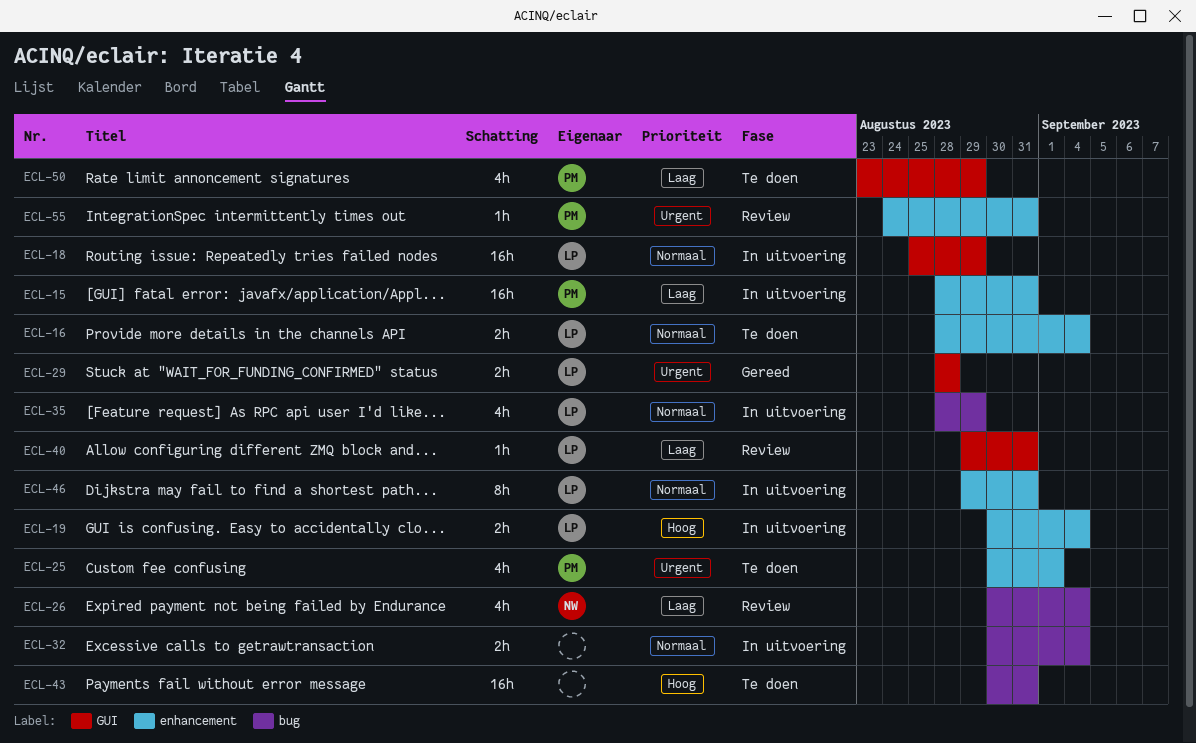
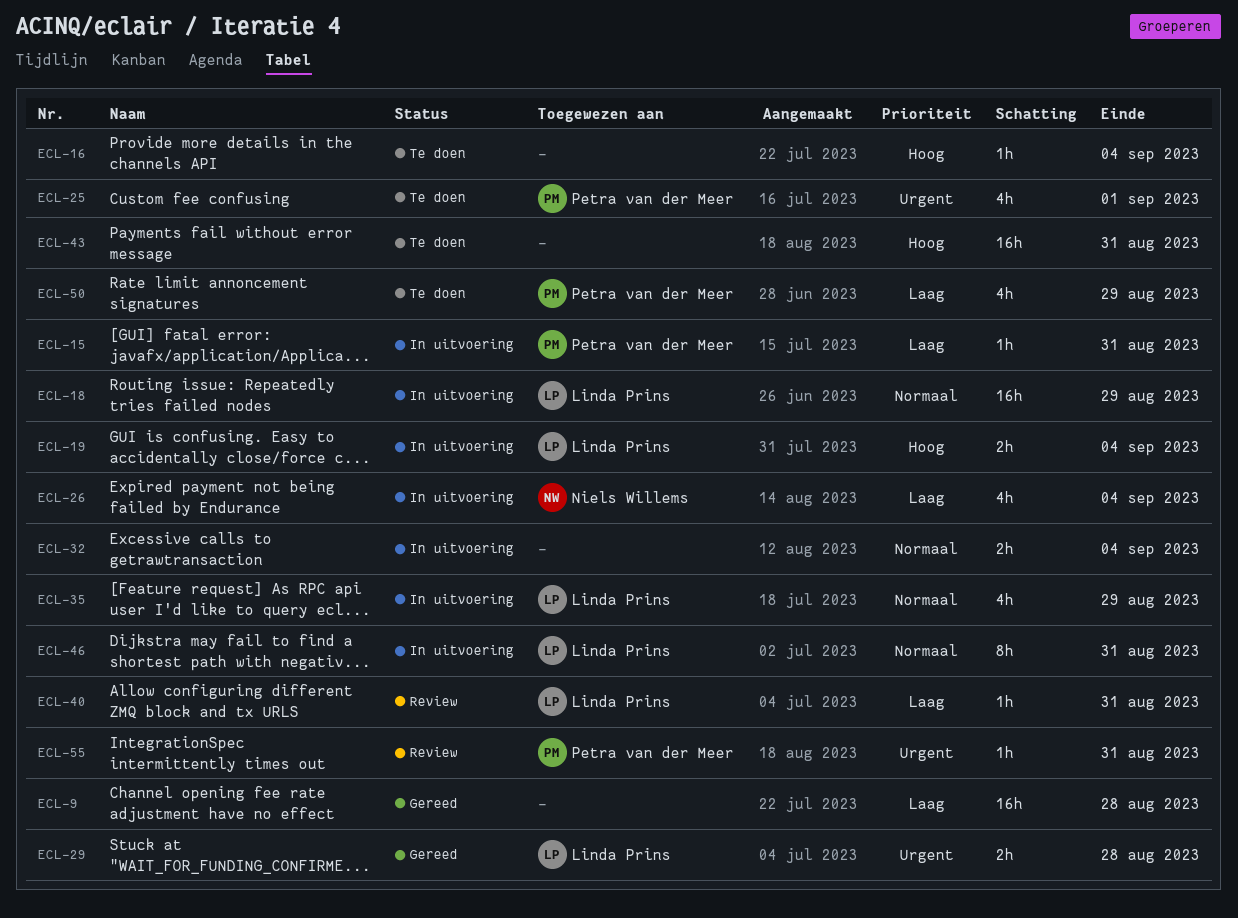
ECL-9: none -> present
ECL-15, estimate: 16h -> 1h
ECL-16, owner: Linda Prins -> none
ECL-16, priority: Normaal -> Hoog
ECL-16, estimate: 2h -> 1h
ECL-26, status: Review -> In uitvoering

